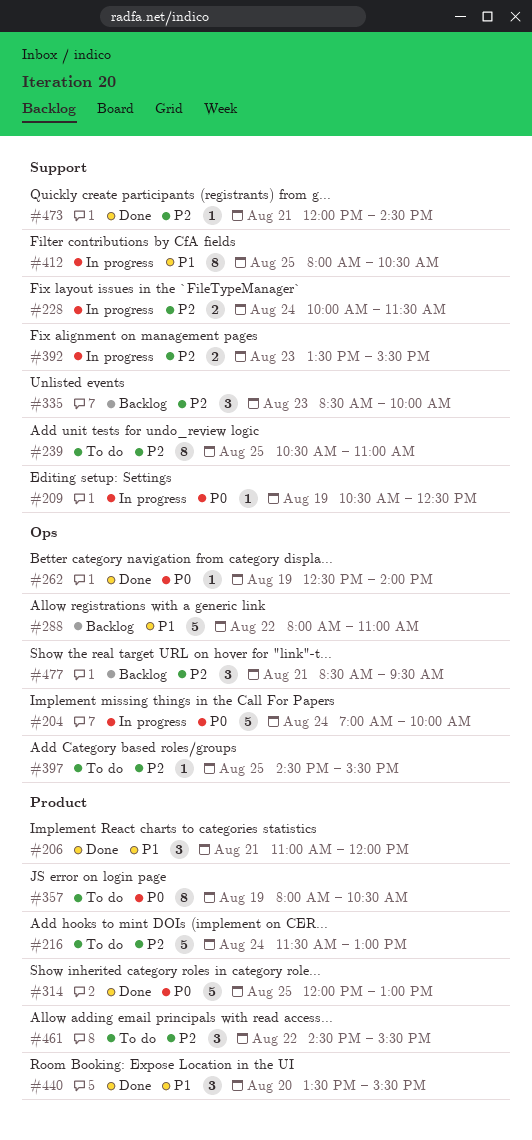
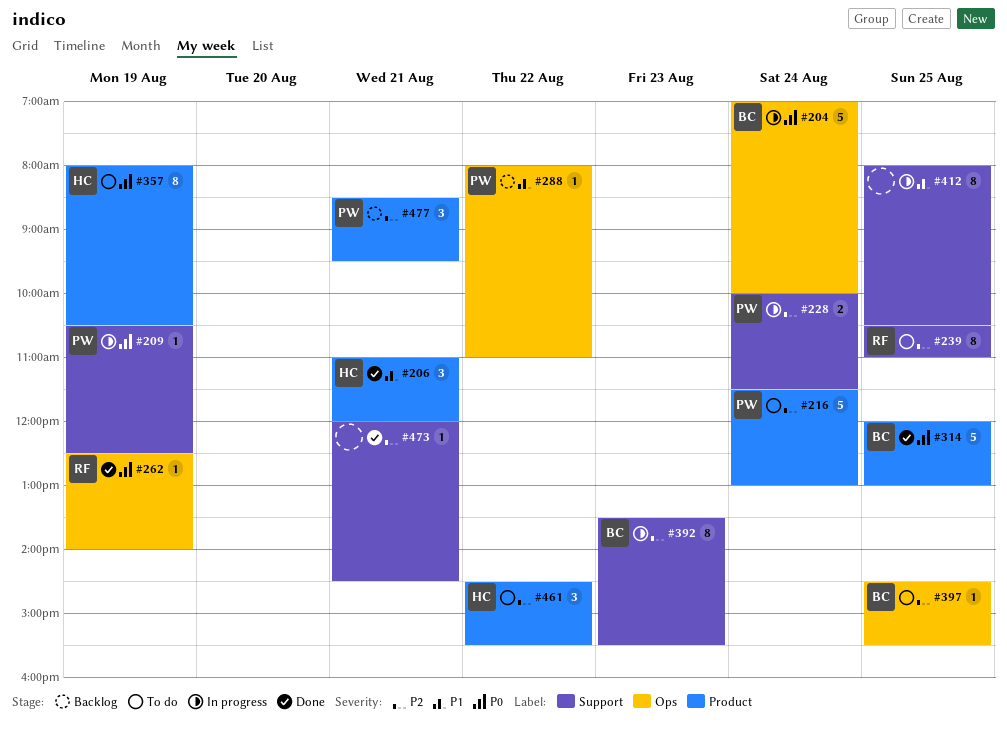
#288, estimate: 5 -> 1
#335: present -> none
#392, estimate: 2 -> 8
#440: present -> none
#477, label: Ops -> Product

